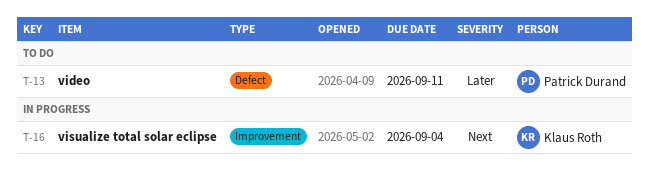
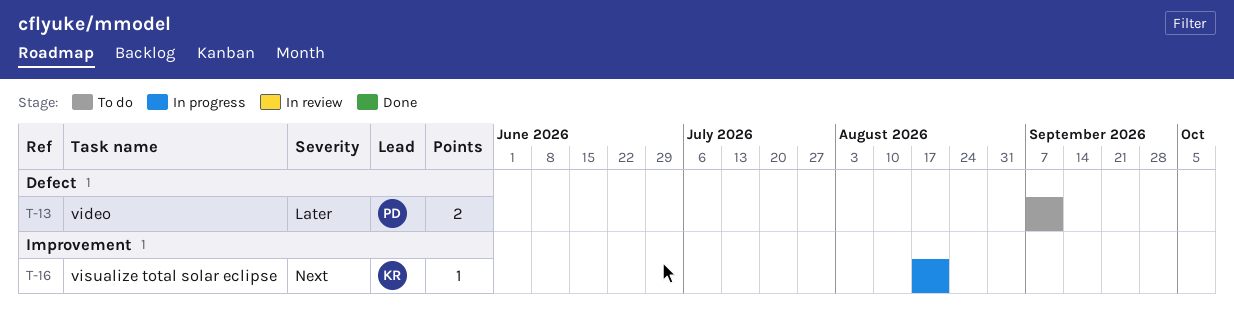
T-16, due: Sep 4 -> Aug 21

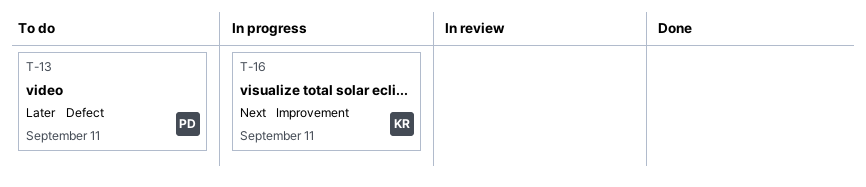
T-16, due: Aug 21 -> Sep 11

